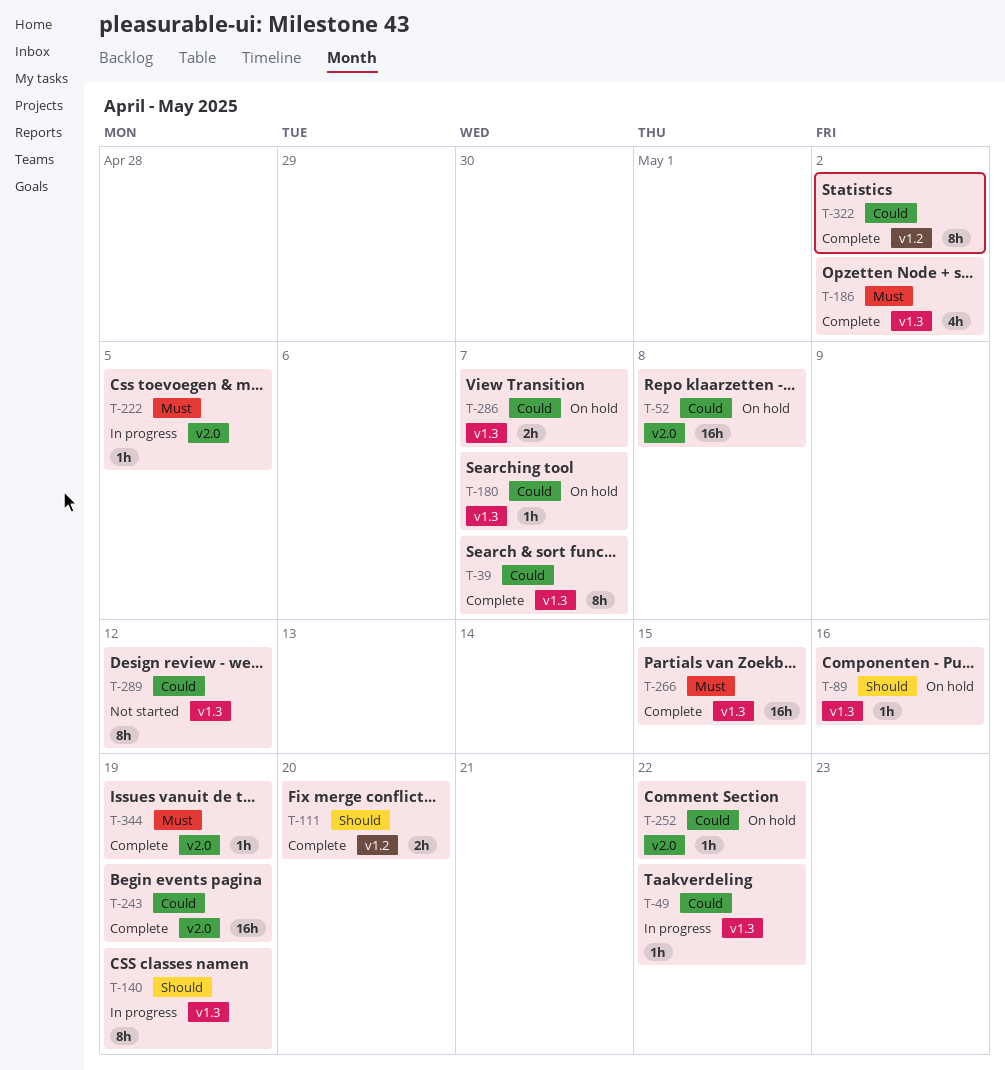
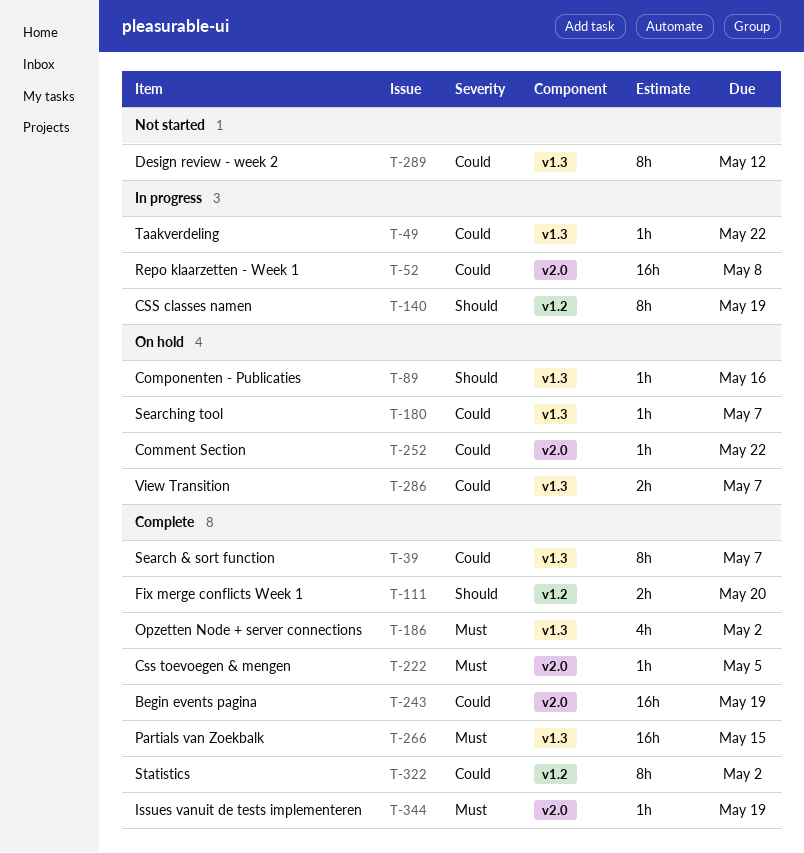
T-52, status: On hold -> In progress
T-140, label: v1.3 -> v1.2
T-222, status: In progress -> Complete

